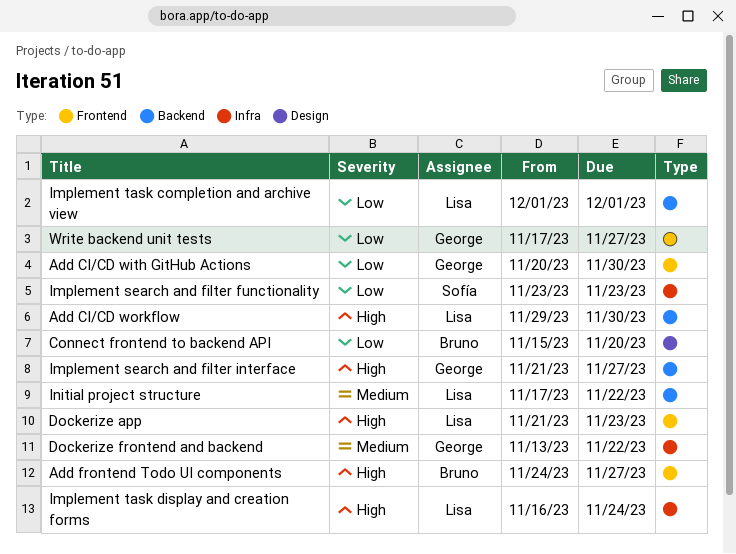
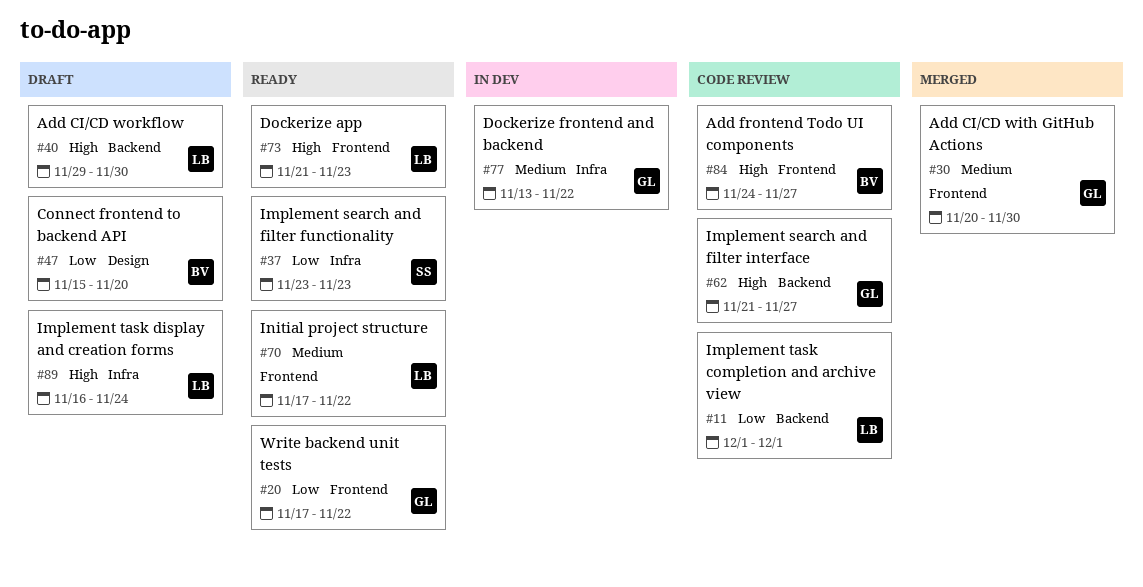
Add CI/CD with GitHub Actions, priority: Low -> Medium
Initial project structure, label: Backend -> Frontend
Write backend unit tests, due: Nov 27 -> Nov 22

